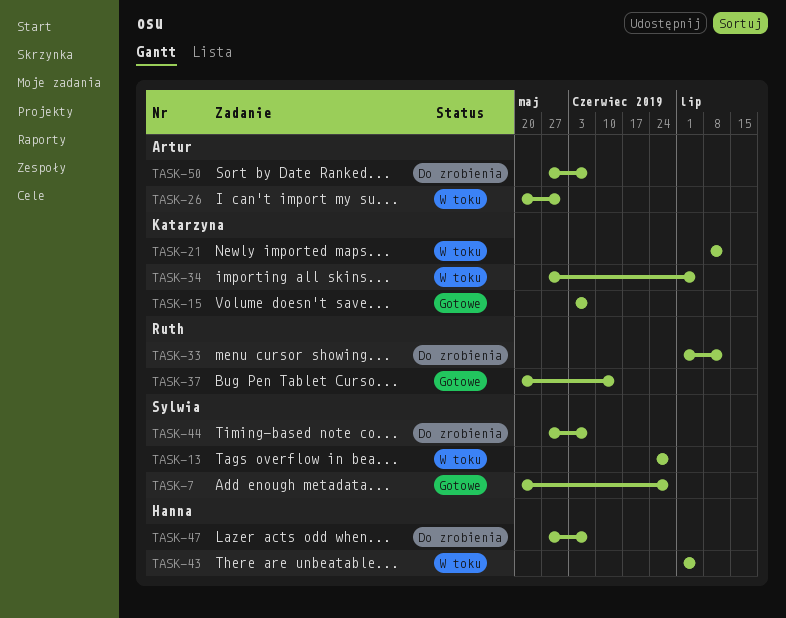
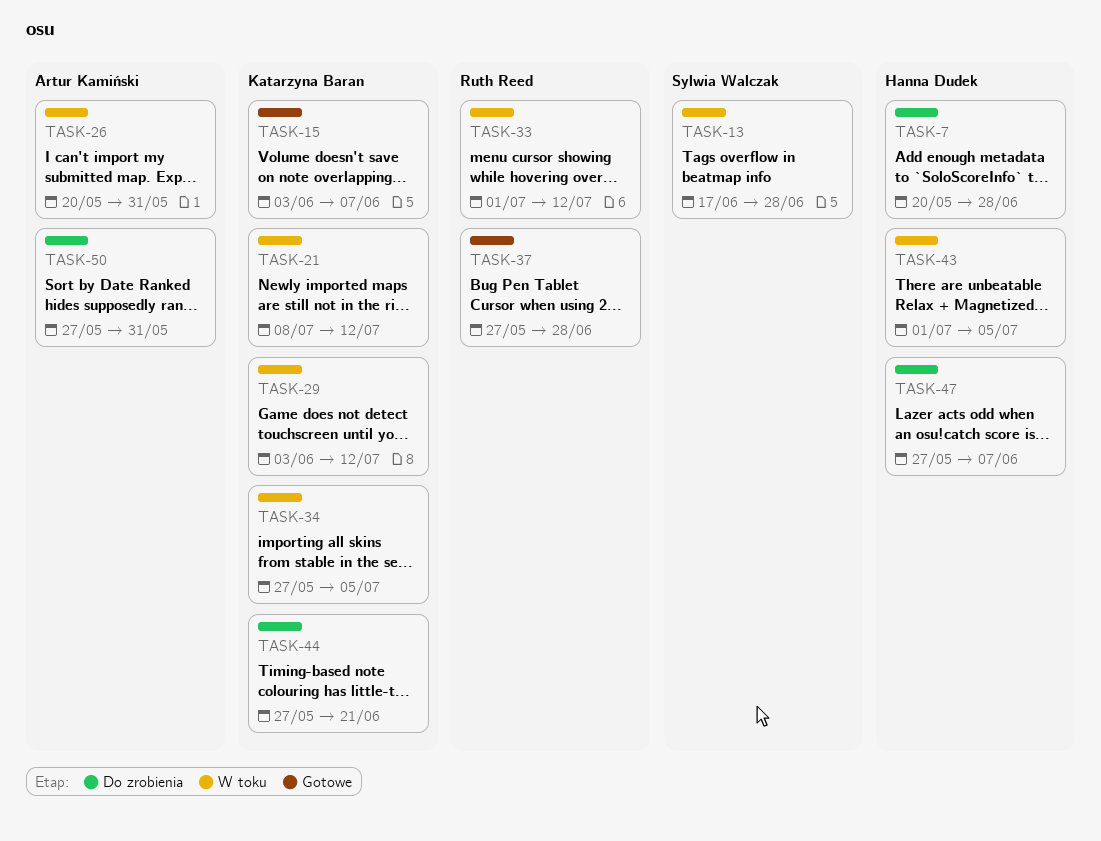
TASK-7, status: Gotowe -> Do zrobienia
TASK-7, owner: Sylwia Walczak -> Hanna Dudek
TASK-13, start: Jun 24 -> Jun 17
TASK-29: none -> present
TASK-33, status: Do zrobienia -> W toku
TASK-37, start: May 20 -> May 27
TASK-37, due: Jun 14 -> Jun 28
TASK-44, owner: Sylwia Walczak -> Katarzyna Baran
TASK-44, due: Jun 7 -> Jun 21
TASK-50, due: Jun 7 -> May 31

